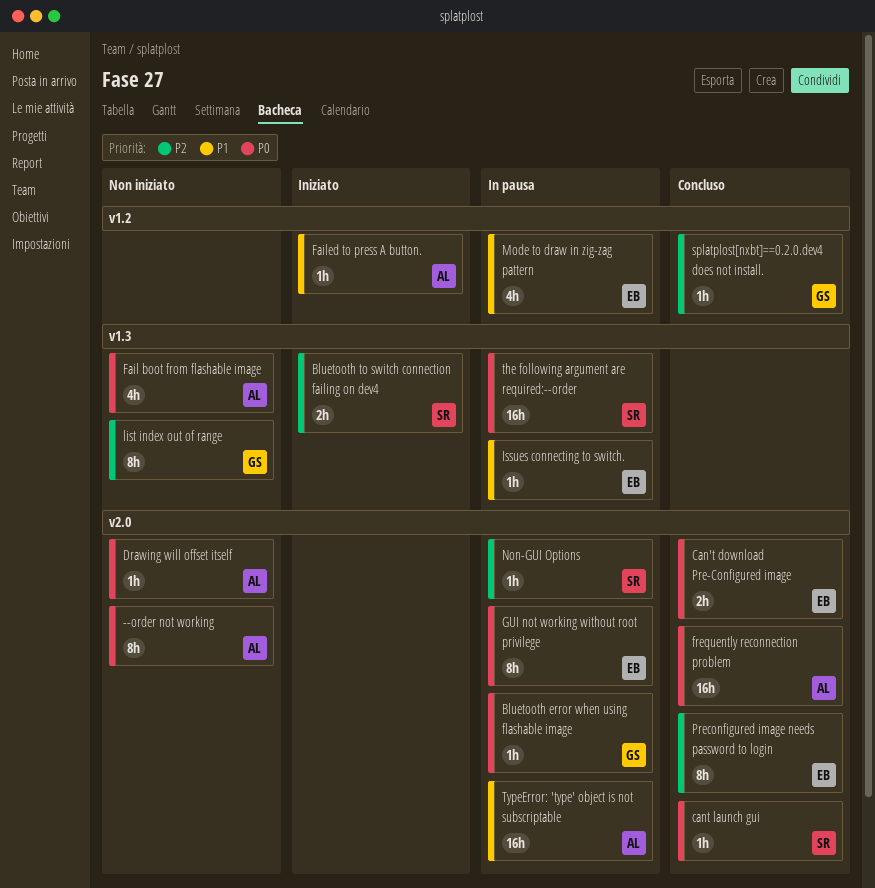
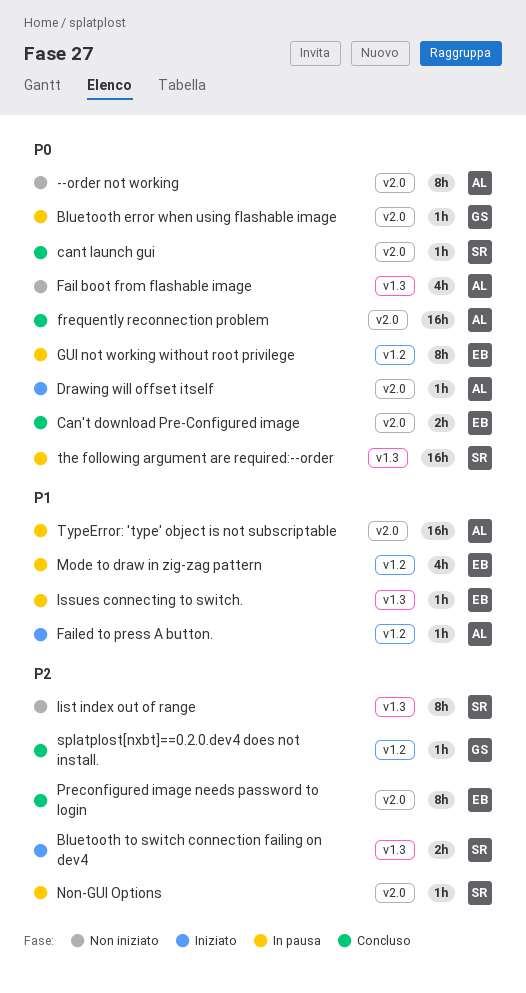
Drawing will offset itself, status: Non iniziato -> Iniziato
GUI not working without root privilege, label: v2.0 -> v1.2
list index out of range, owner: GS -> SR

